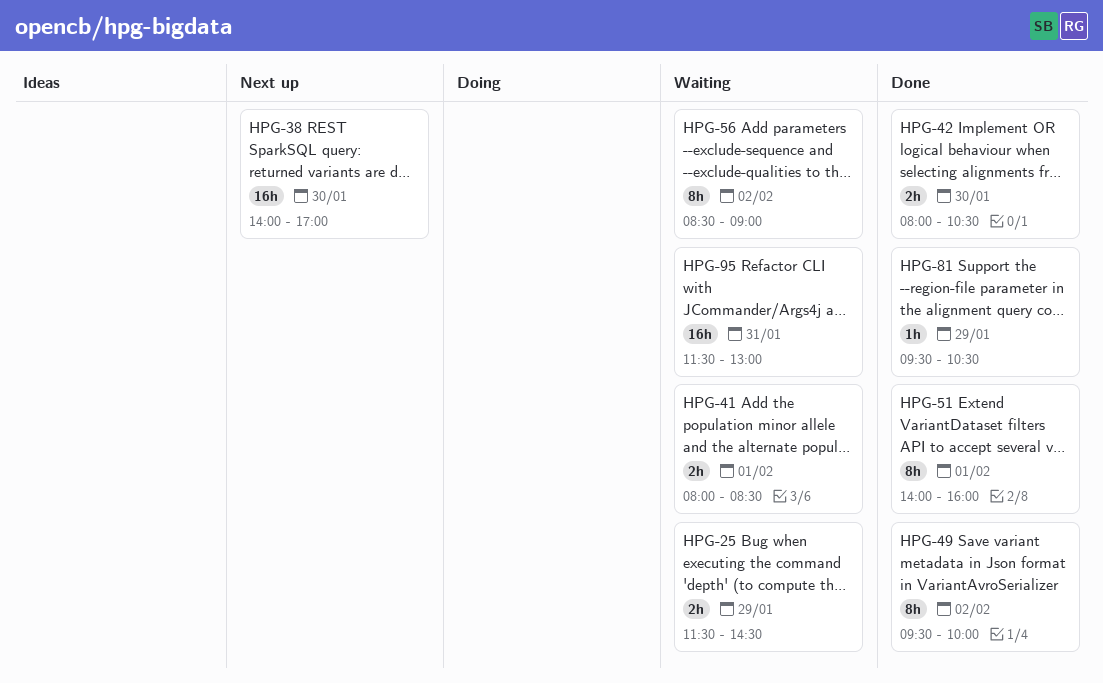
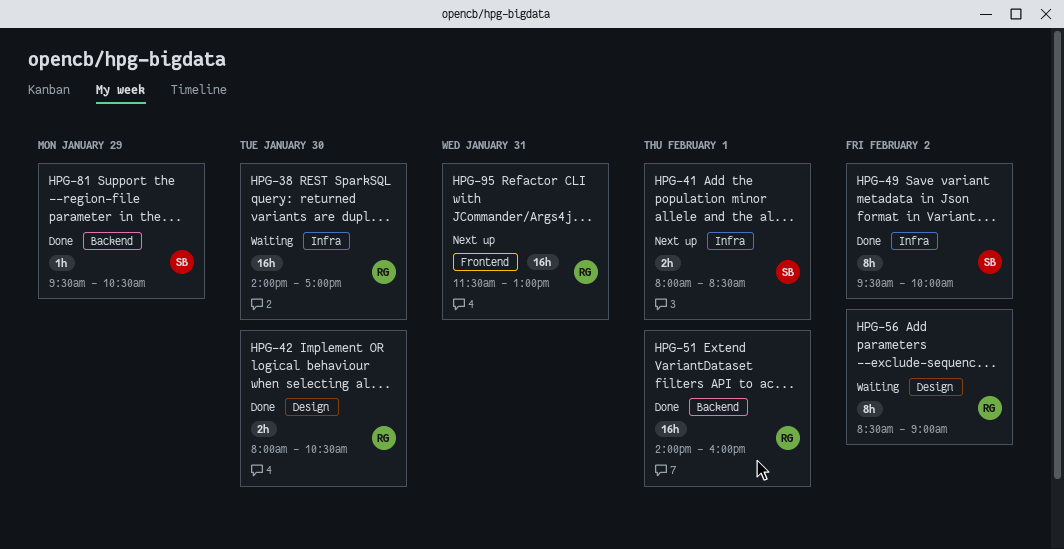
HPG-25: present -> none
HPG-38, status: Next up -> Waiting
HPG-41, status: Waiting -> Next up
HPG-51, estimate: 8h -> 16h
HPG-95, status: Waiting -> Next up

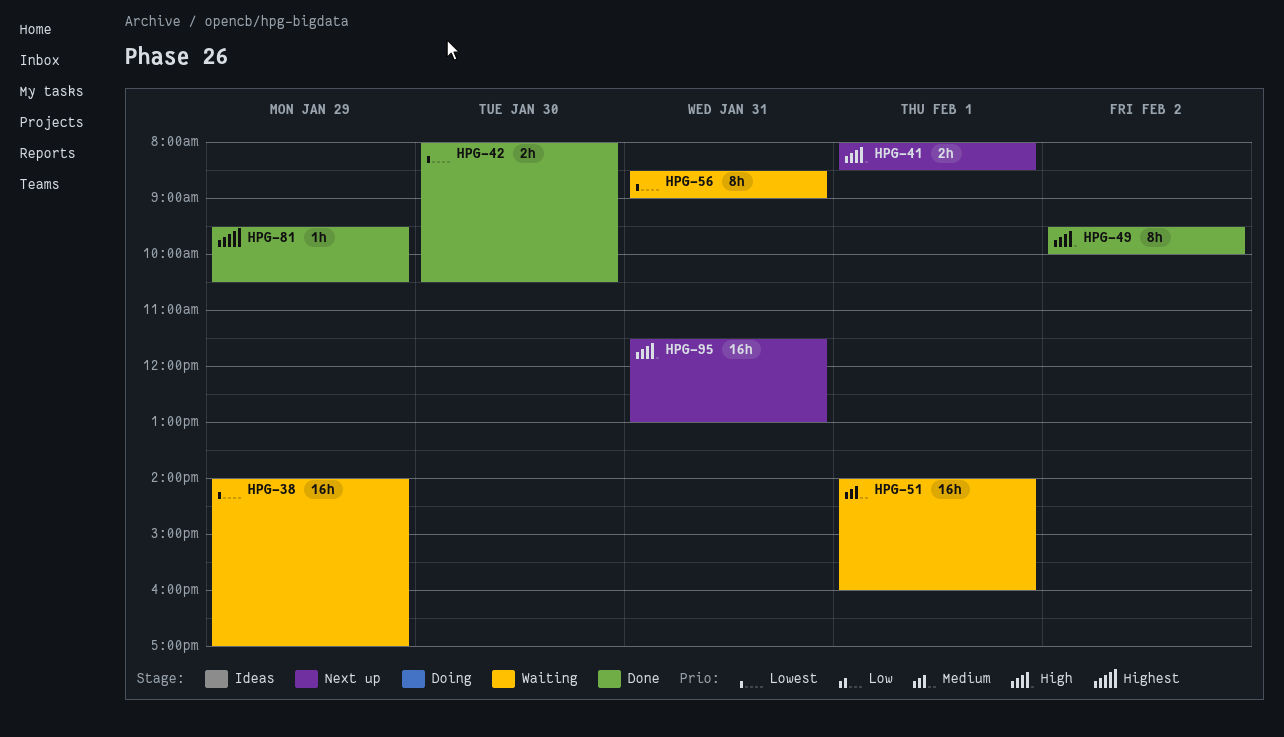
HPG-38, day: Jan 30 -> Jan 29
HPG-51, status: Done -> Waiting
HPG-56, day: Feb 2 -> Jan 31

